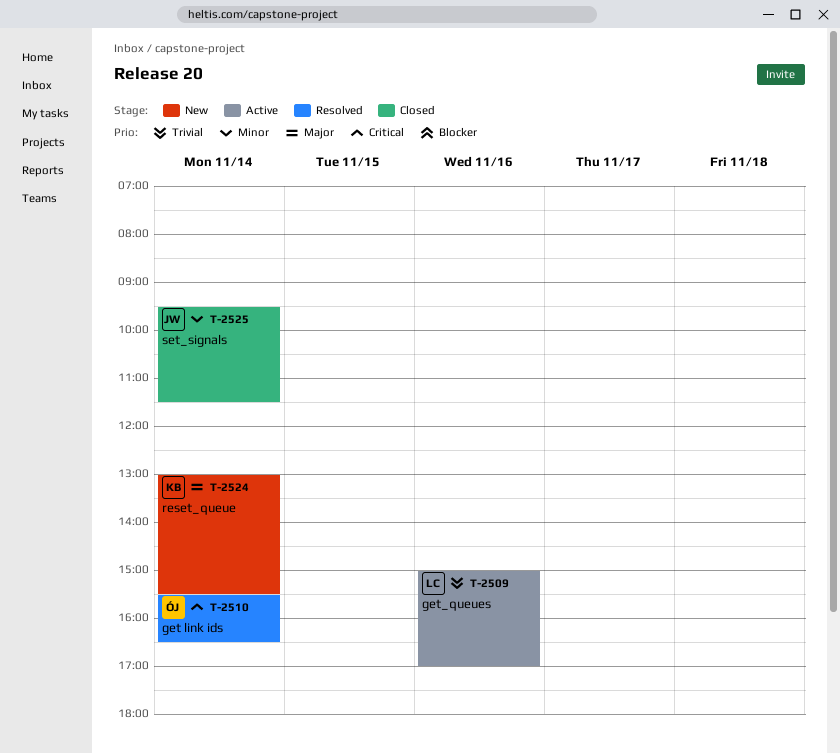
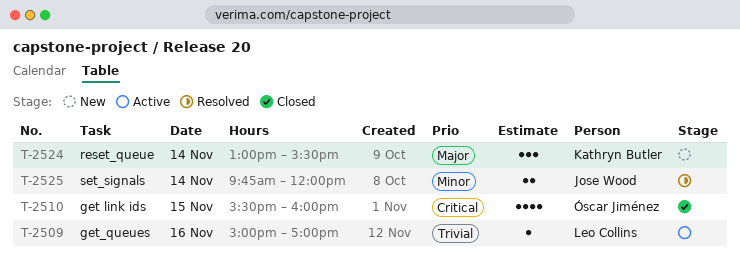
T-2510, status: Resolved -> Closed
T-2510, day: Nov 14 -> Nov 15
T-2510, ends: 16:30 -> 16:00
T-2525, status: Closed -> Resolved
T-2525, begins: 09:30 -> 09:45
T-2525, ends: 11:30 -> 12:00

